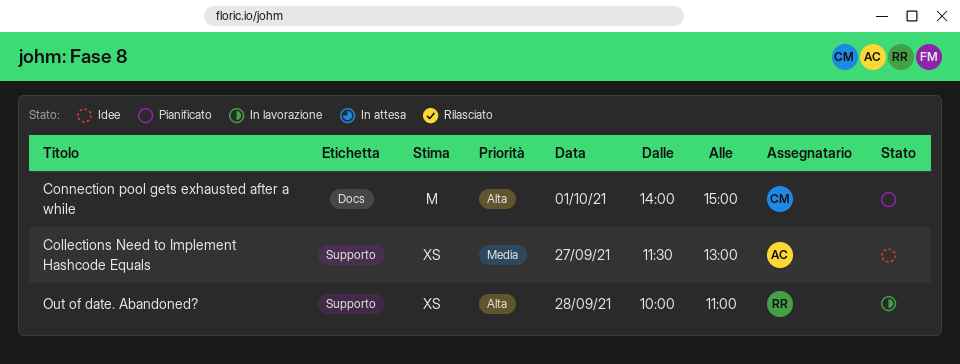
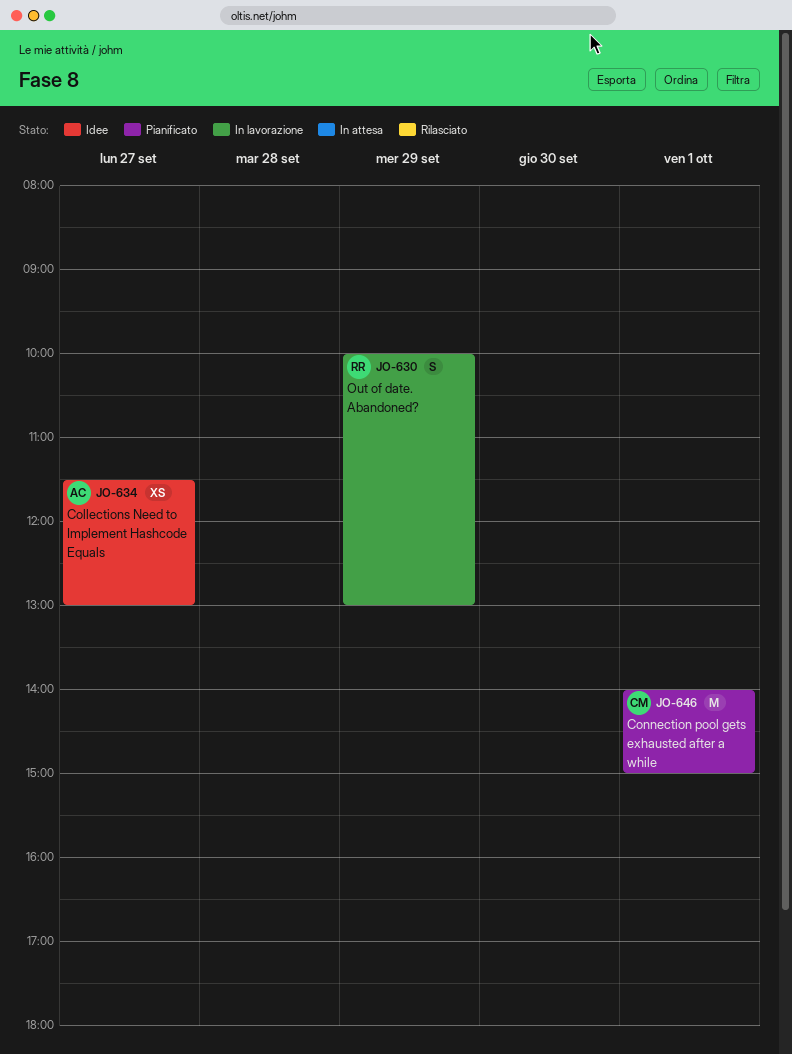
Out of date. Abandoned?, estimate: XS -> S
Out of date. Abandoned?, day: Sep 28 -> Sep 29
Out of date. Abandoned?, ends: 11:00 -> 13:00

